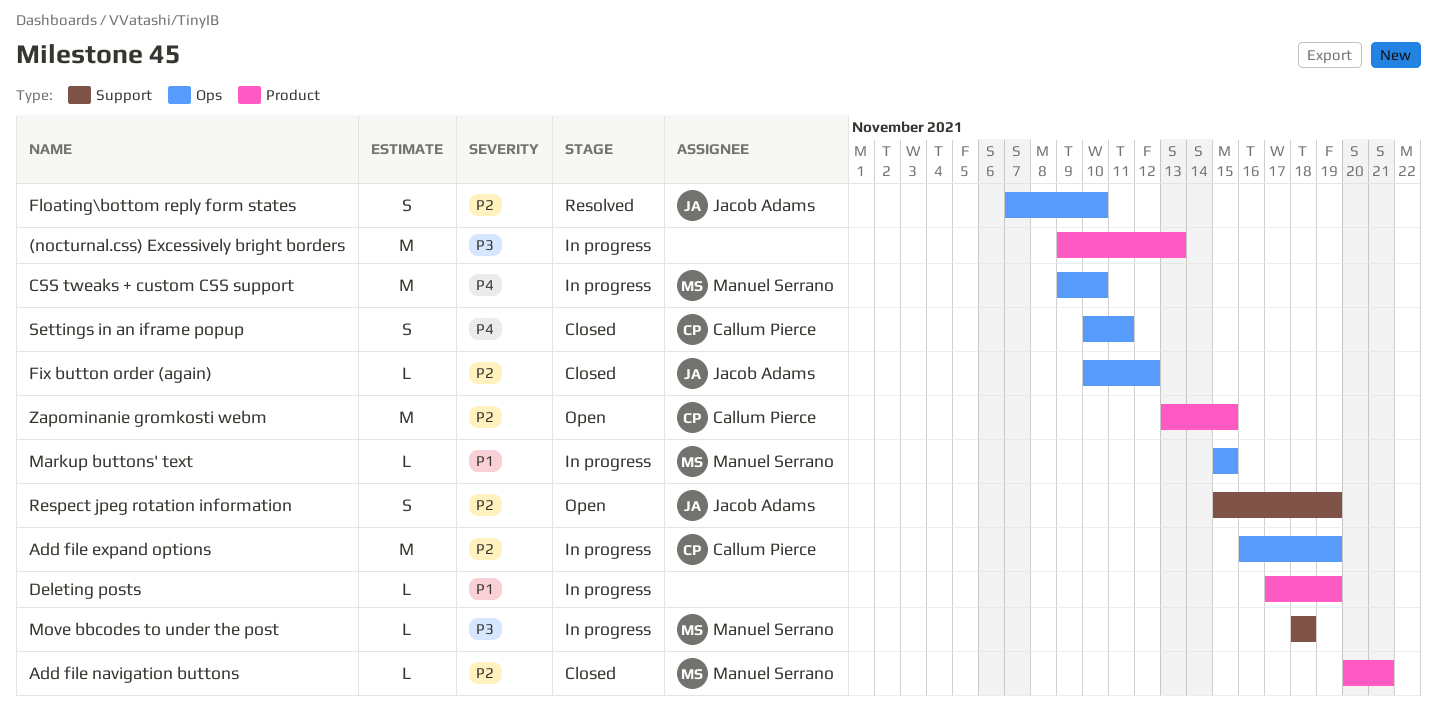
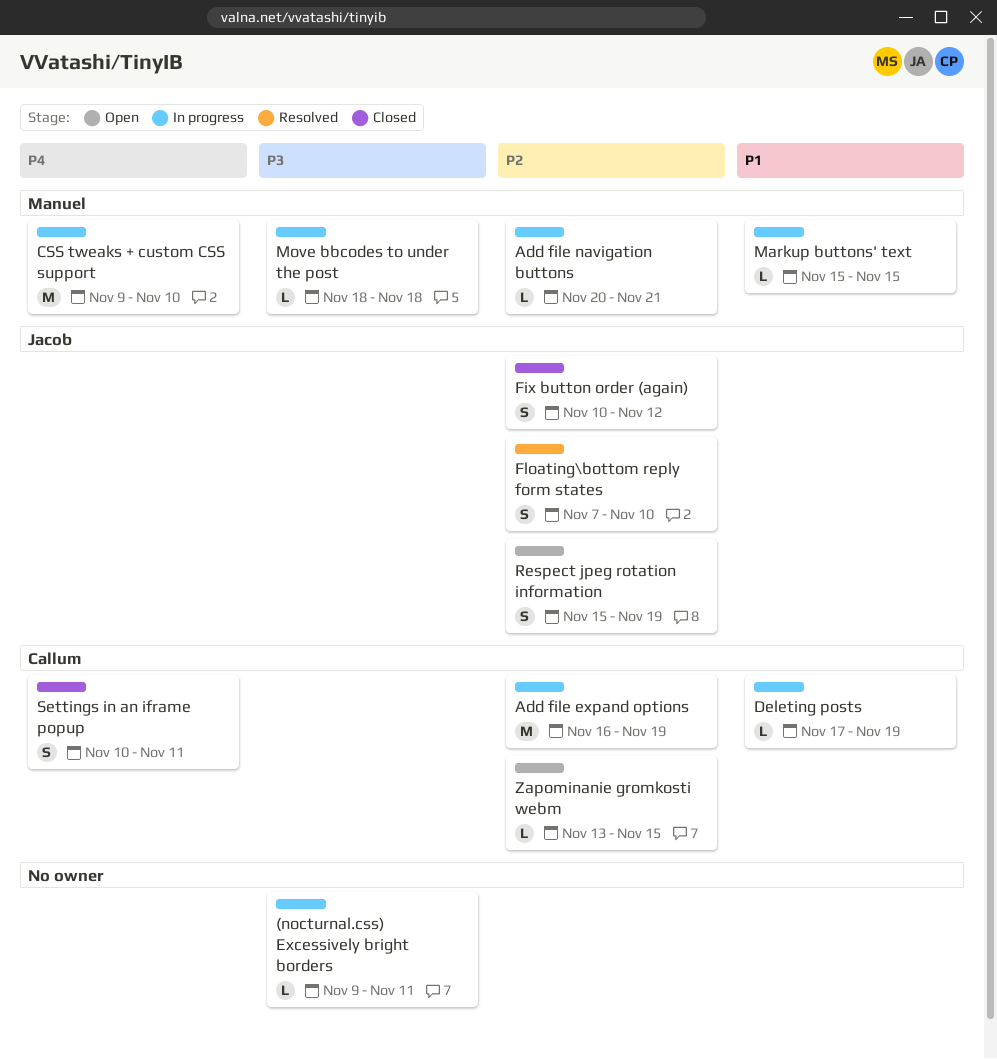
(nocturnal.css) Excessively bright borders, estimate: M -> L
(nocturnal.css) Excessively bright borders, due: Nov 13 -> Nov 11
Add file navigation buttons, status: Closed -> In progress
Deleting posts, owner: none -> Callum Pierce
Fix button order (again), estimate: L -> S
Zapominanie gromkosti webm, estimate: M -> L

